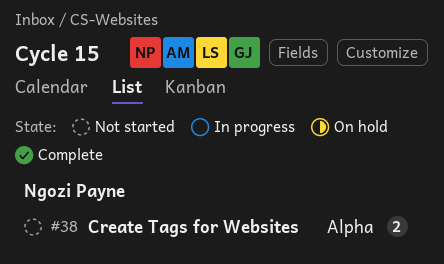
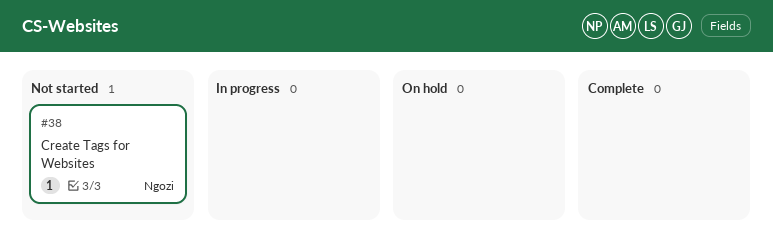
#38, estimate: 2 -> 1

